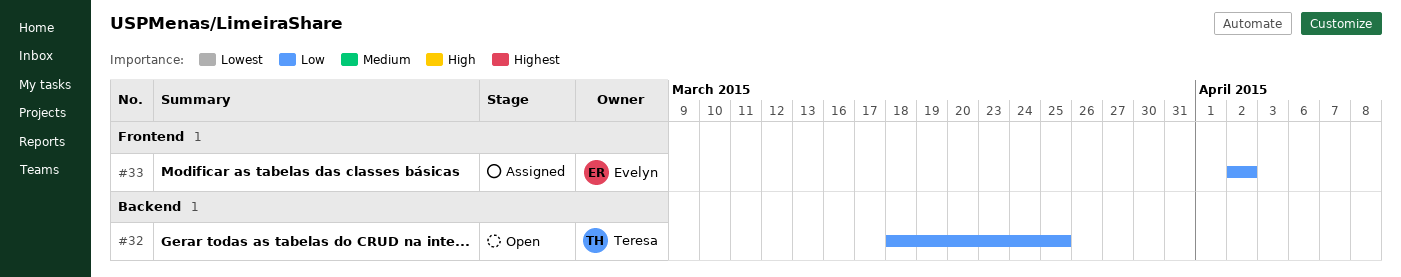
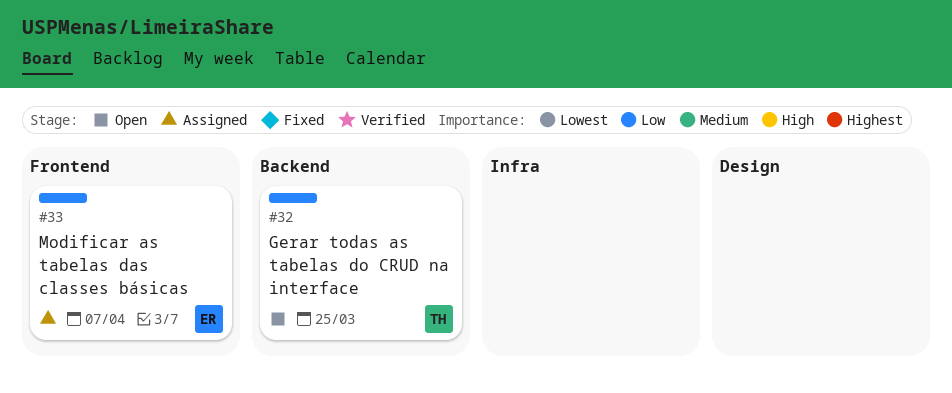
#33, due: Apr 2 -> Apr 7

